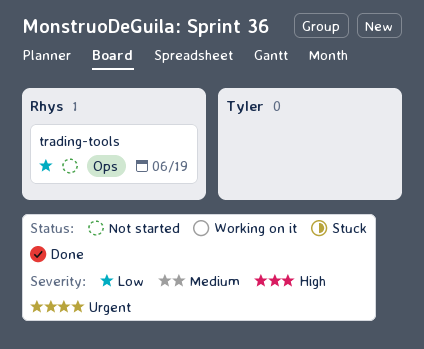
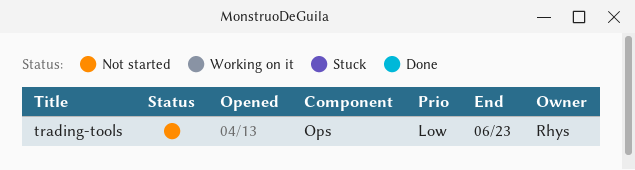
trading-tools, due: Jun 19 -> Jun 23

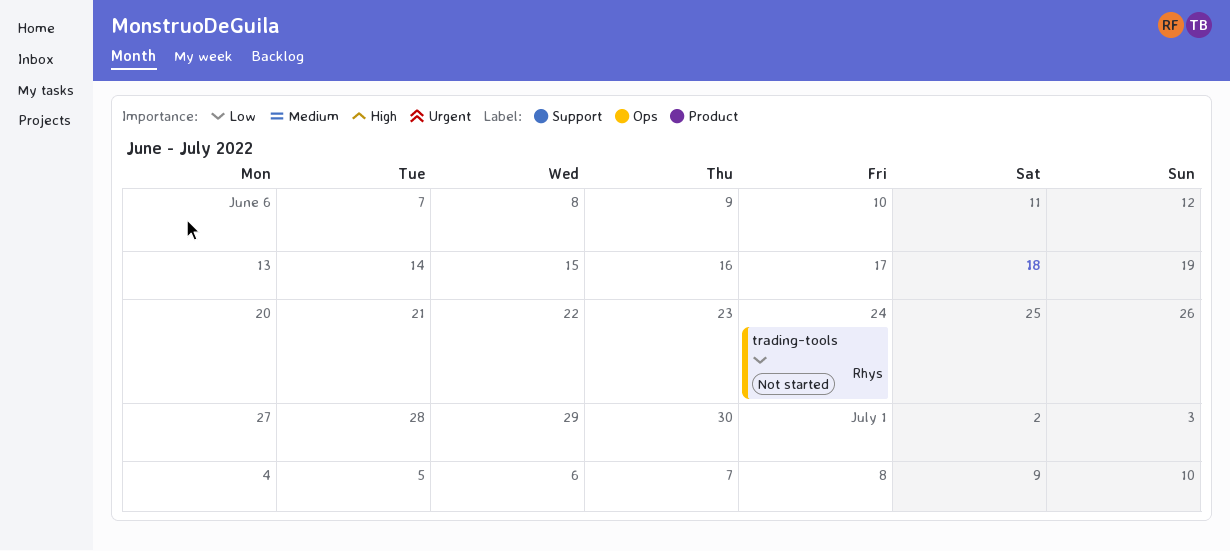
trading-tools, due: Jun 23 -> Jun 24

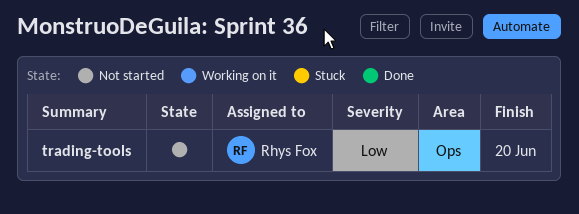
trading-tools, due: Jun 24 -> Jun 20

